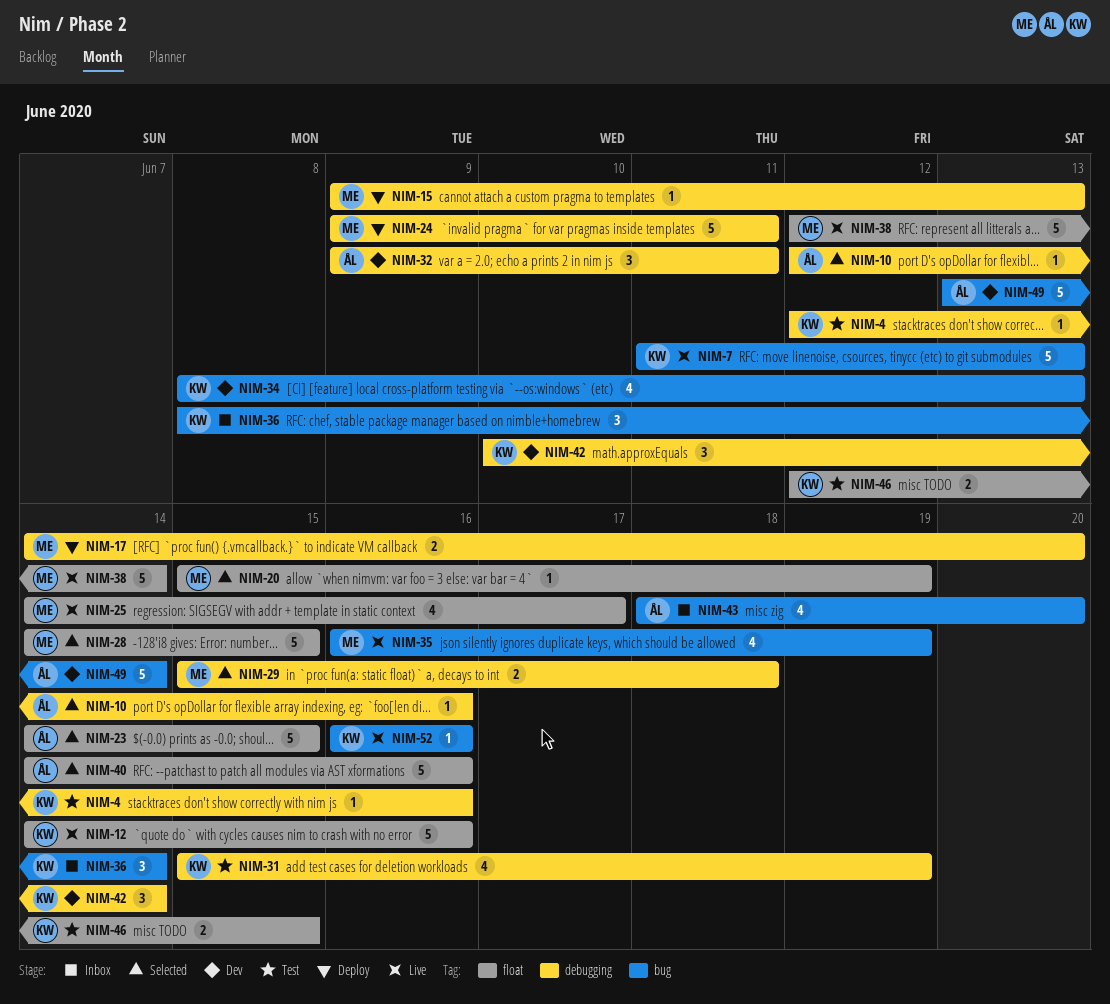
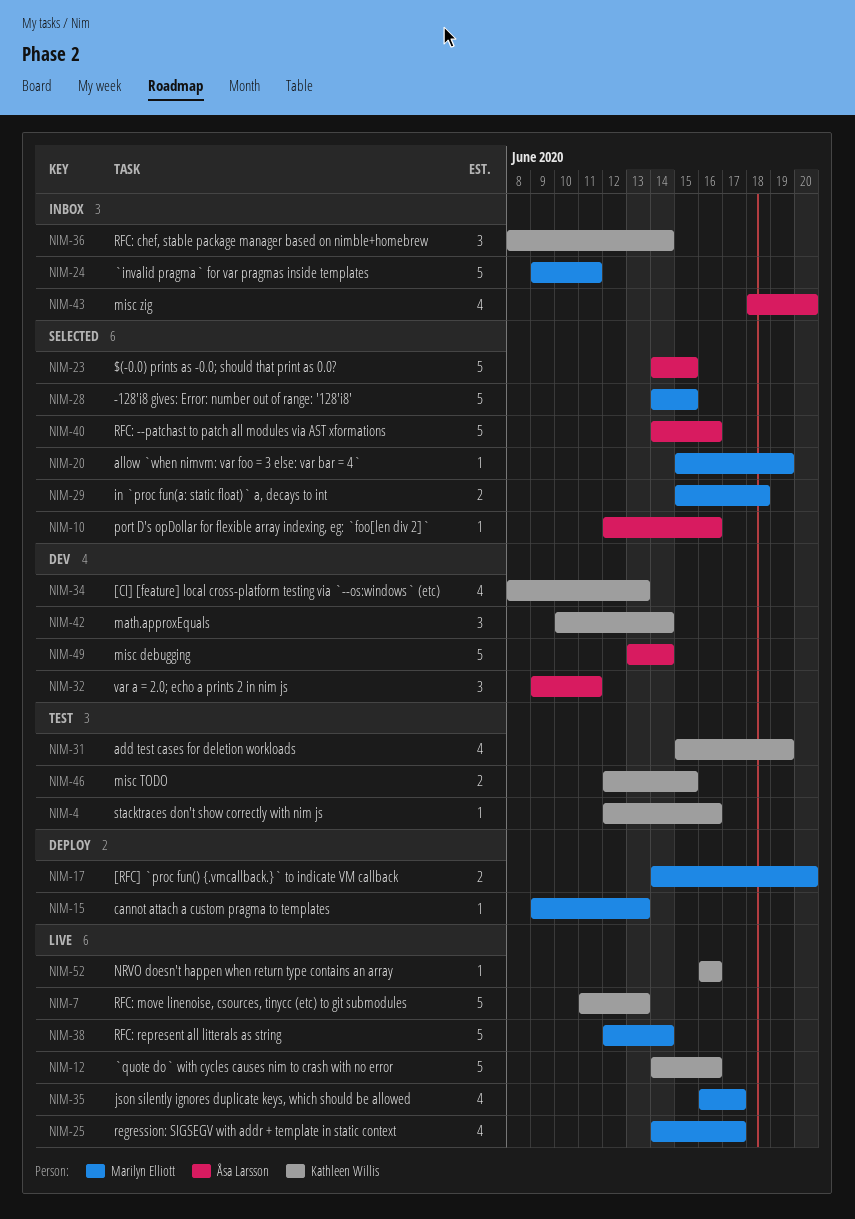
NIM-24, status: Deploy -> Inbox
NIM-35, due: Jun 19 -> Jun 17

